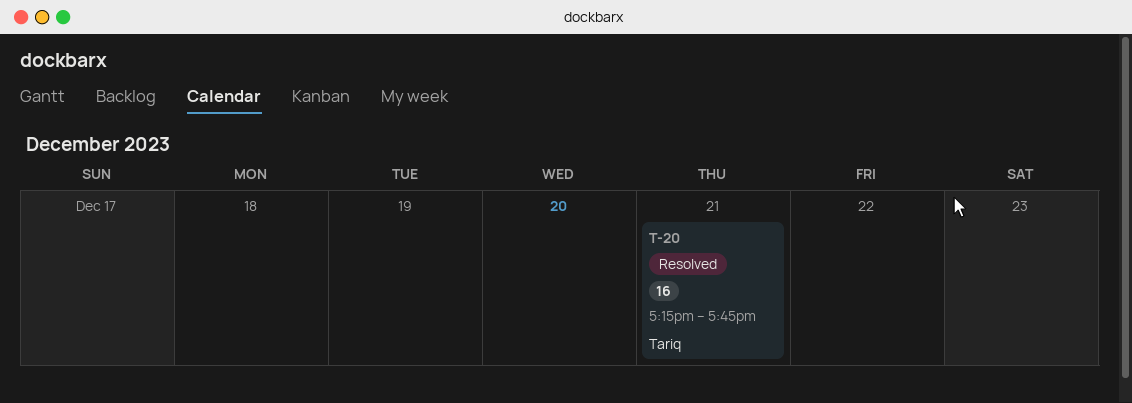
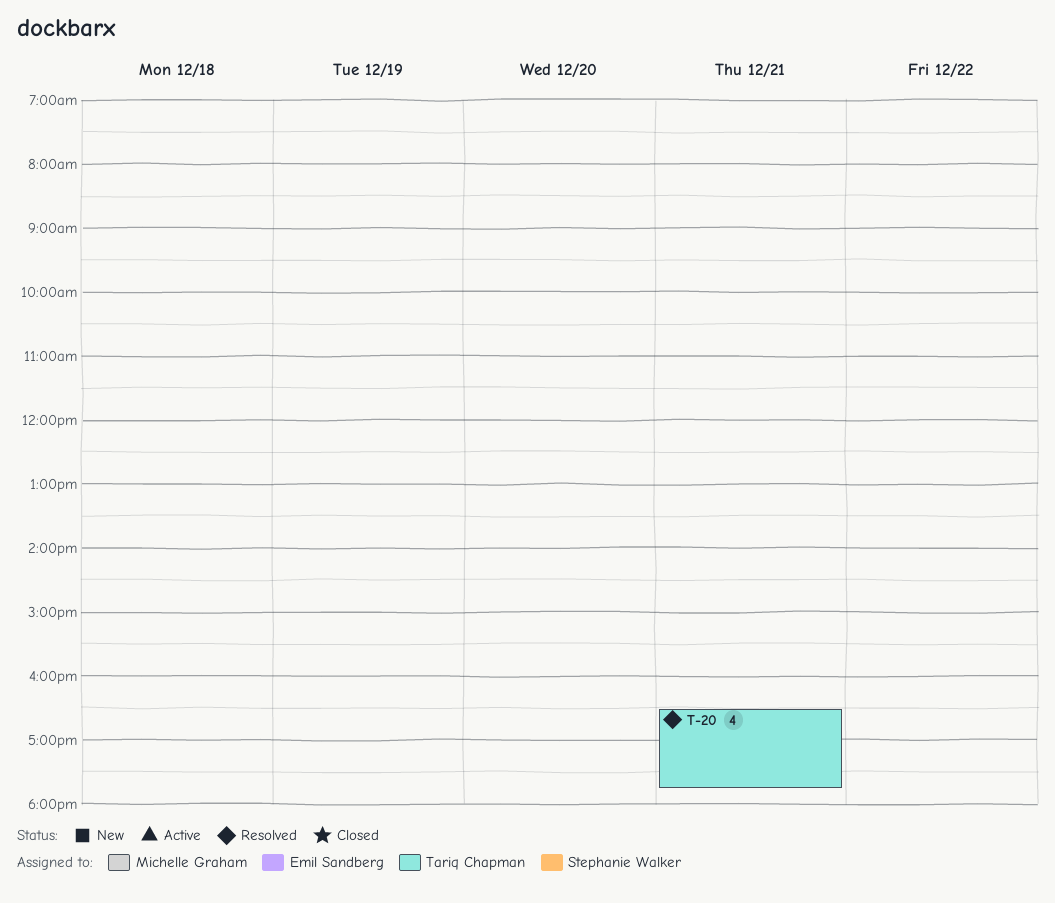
T-20, estimate: 16 -> 4
T-20, begins: 17:15 -> 16:30

